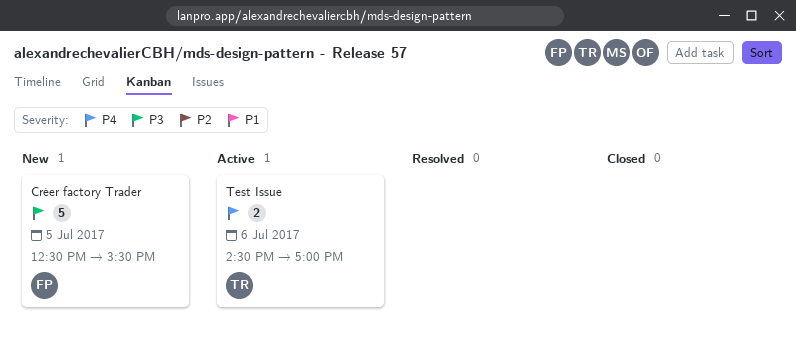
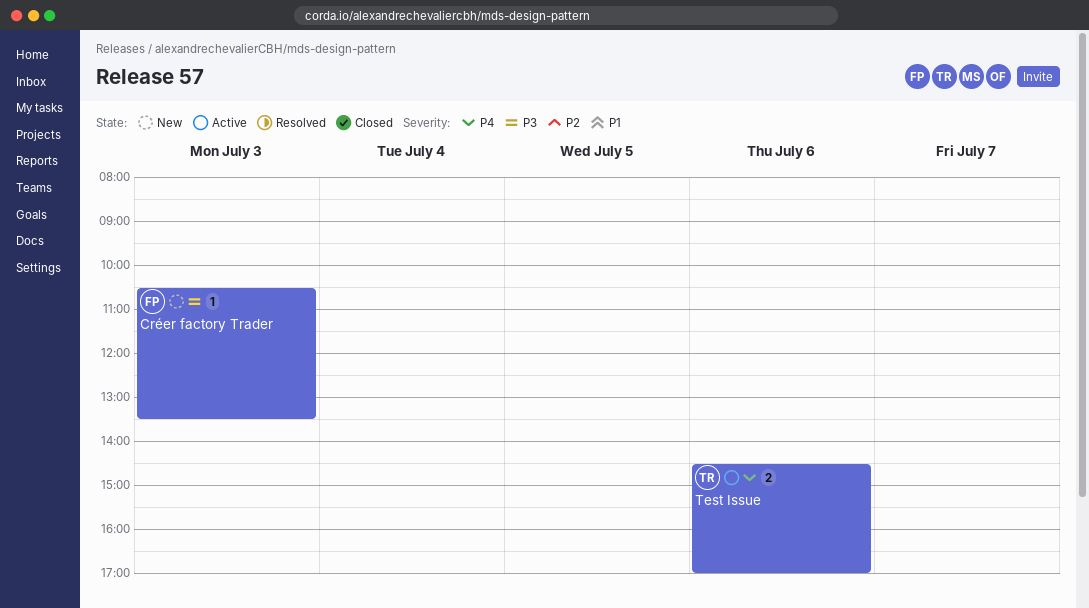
Créer factory Trader, estimate: 5 -> 1
Créer factory Trader, day: Jul 5 -> Jul 3
Créer factory Trader, begins: 12:30 -> 10:30
Créer factory Trader, ends: 15:30 -> 13:30

